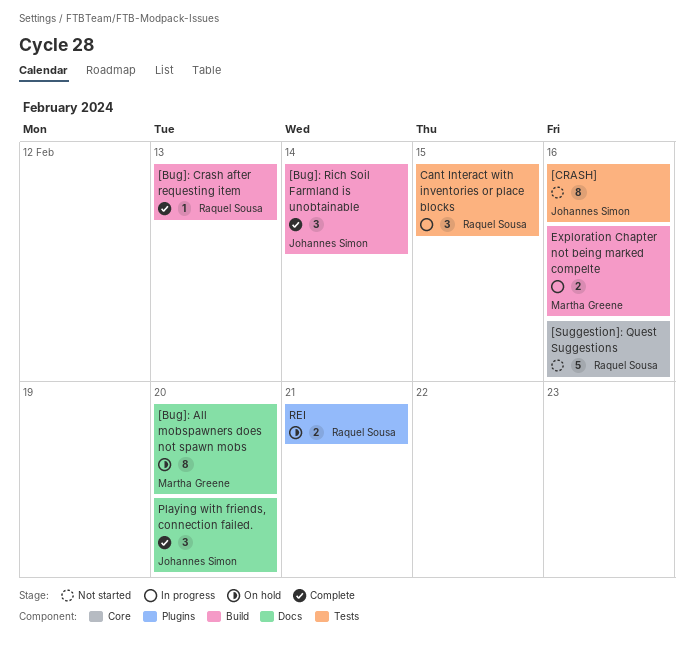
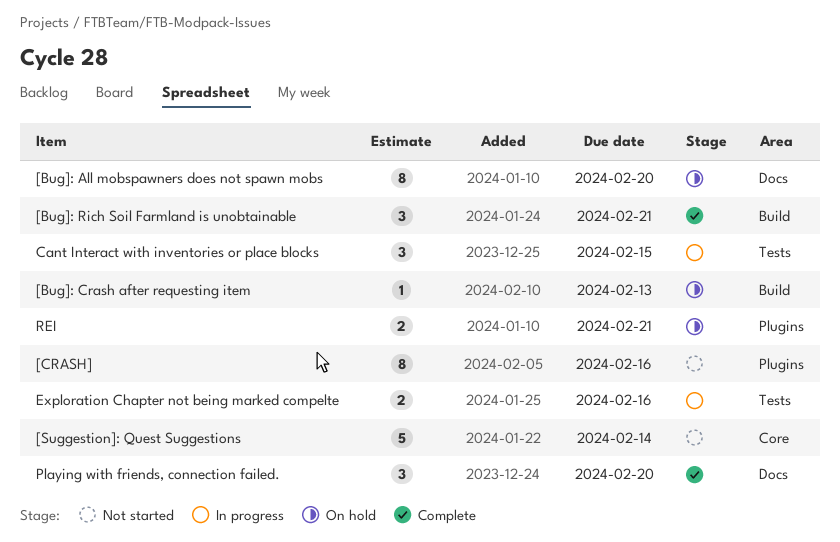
[Bug]: Crash after requesting item, status: Complete -> On hold
[Bug]: Rich Soil Farmland is unobtainable, due: Feb 14 -> Feb 21
[CRASH], label: Tests -> Plugins
[Suggestion]: Quest Suggestions, due: Feb 16 -> Feb 14
Exploration Chapter not being marked compelte, label: Build -> Tests

